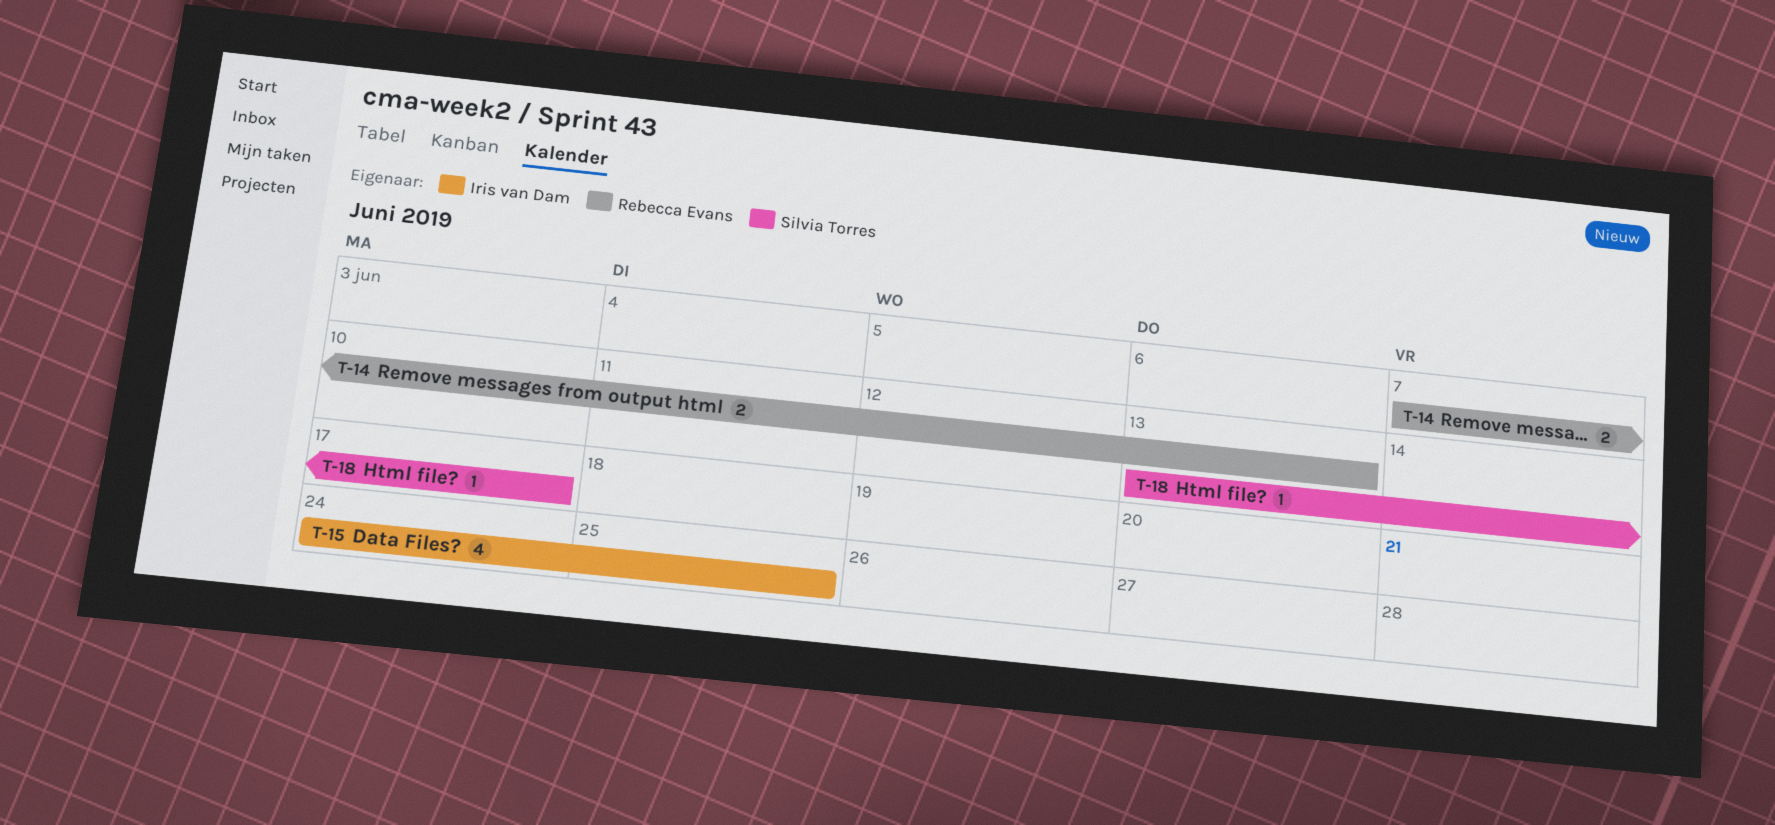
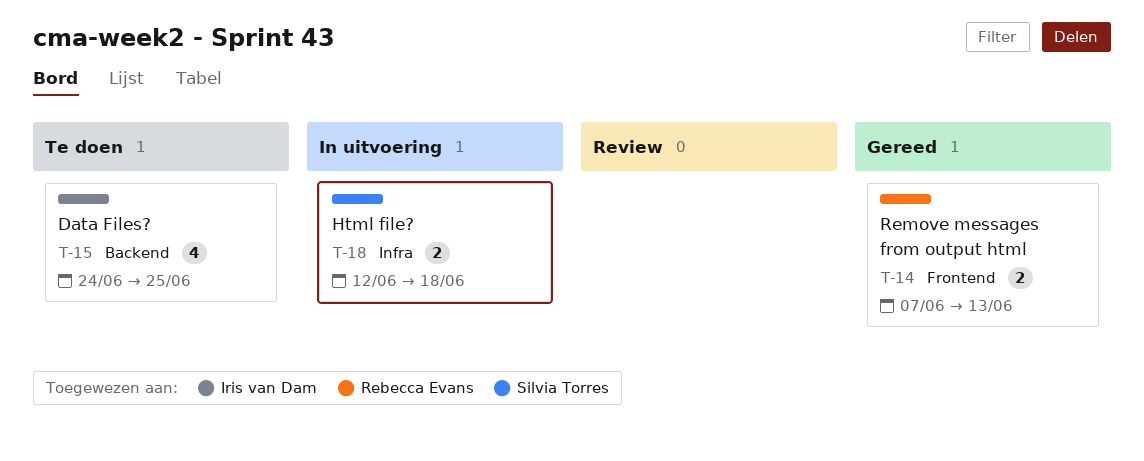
T-18, estimate: 1 -> 2
T-18, start: Jun 13 -> Jun 12
T-18, due: Jun 17 -> Jun 18

